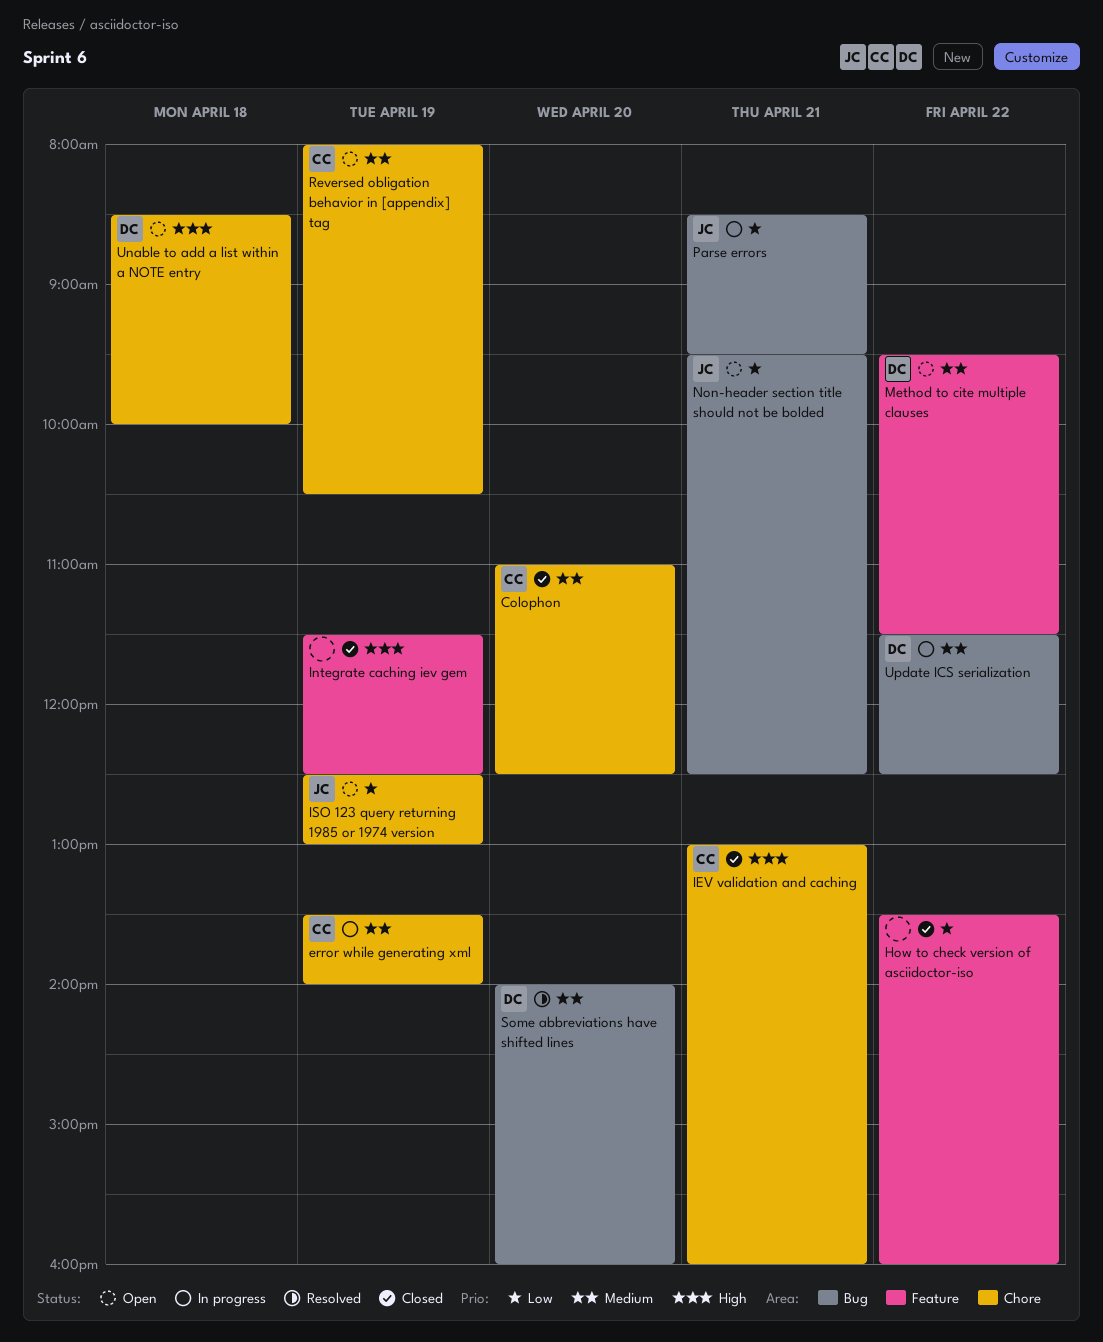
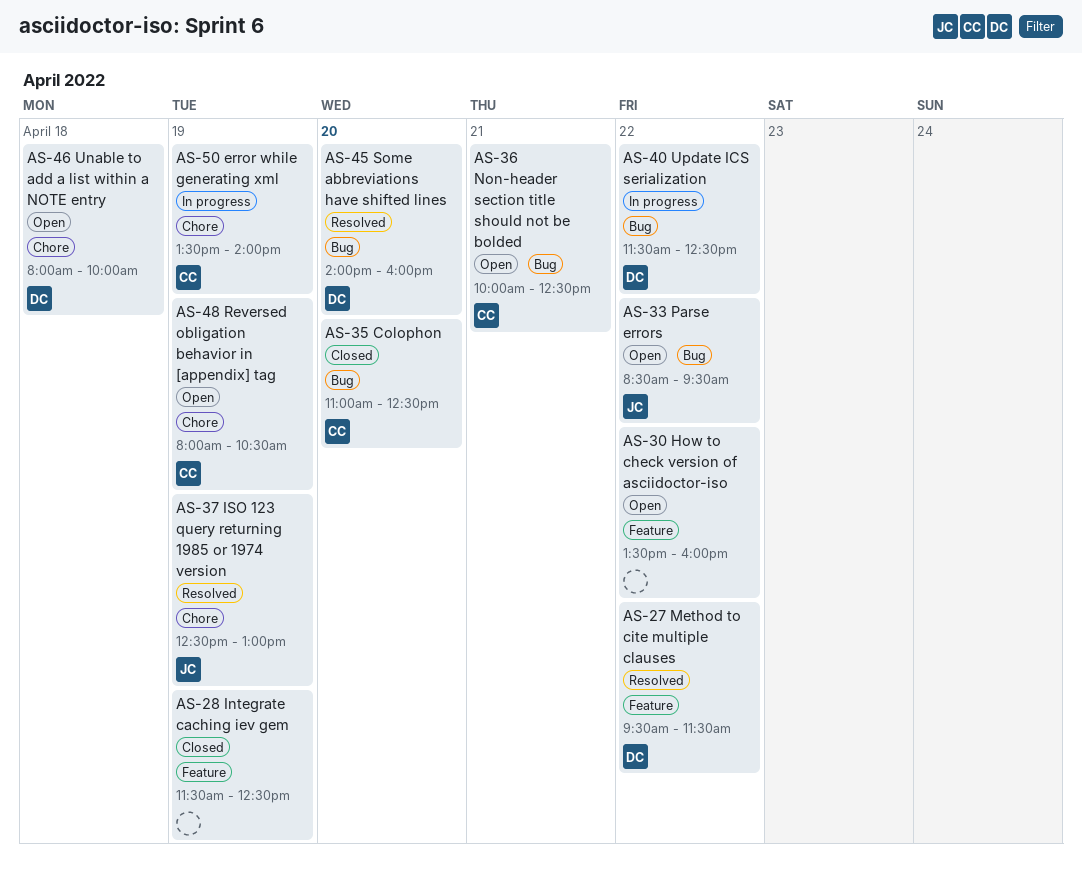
Colophon, label: Chore -> Bug
How to check version of asciidoctor-iso, status: Closed -> Open
IEV validation and caching: present -> none
ISO 123 query returning 1985 or 1974 version, status: Open -> Resolved
Method to cite multiple clauses, status: Open -> Resolved
Non-header section title should not be bolded, owner: JC -> CC
Non-header section title should not be bolded, begins: 09:30 -> 10:00
Parse errors, status: In progress -> Open
Parse errors, day: Apr 21 -> Apr 22
Unable to add a list within a NOTE entry, begins: 08:30 -> 08:00

